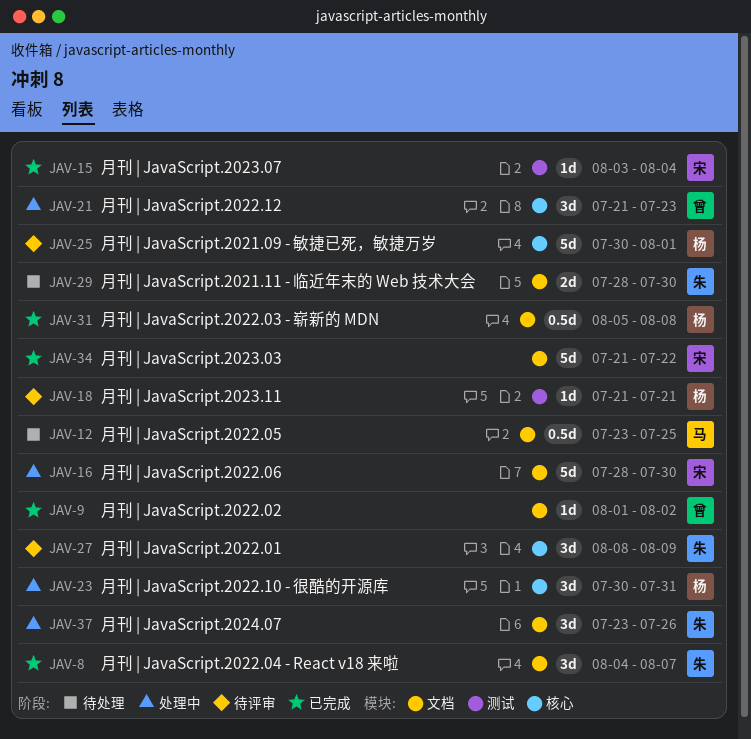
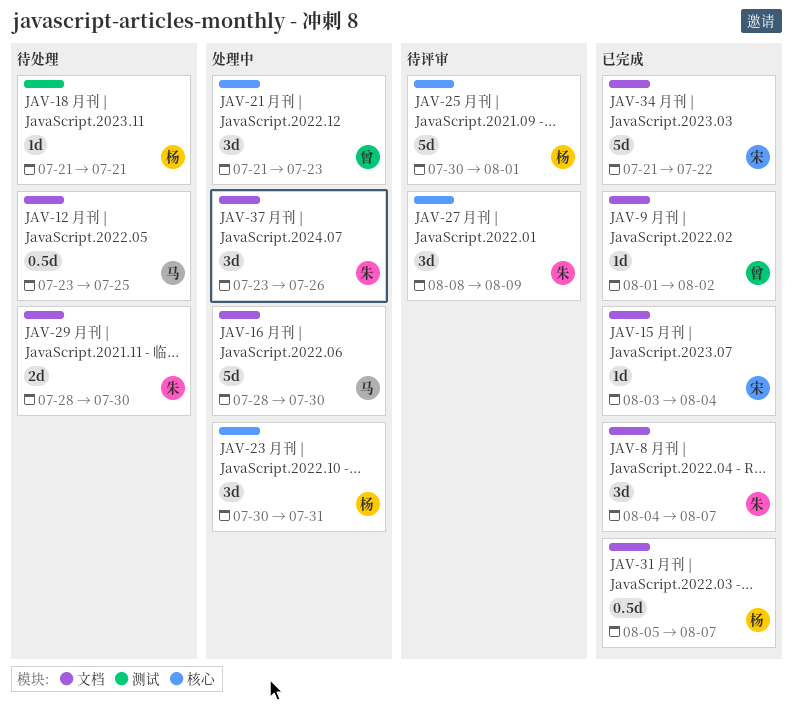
JAV-15, label: 测试 -> 文档
JAV-16, owner: 宋 -> 马
JAV-18, status: 待评审 -> 待处理
JAV-31, due: Aug 8 -> Aug 7

